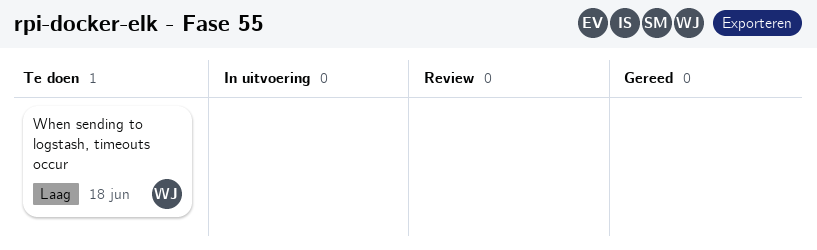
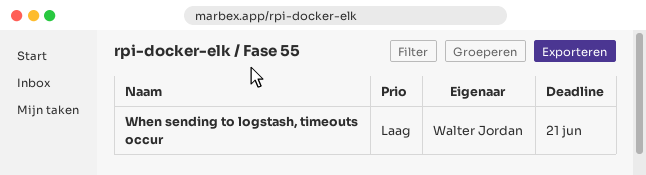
When sending to logstash, timeouts occur, due: Jun 18 -> Jun 21

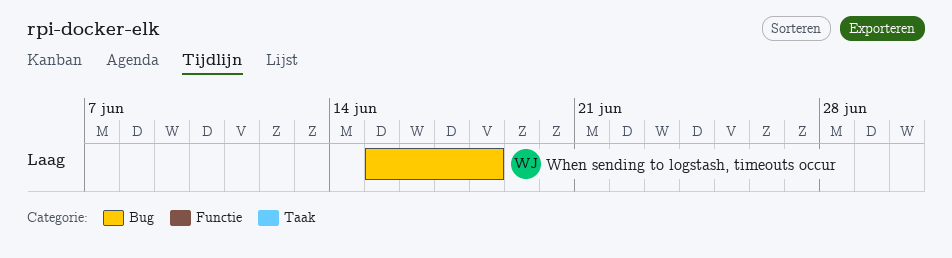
When sending to logstash, timeouts occur, due: Jun 21 -> Jun 18

